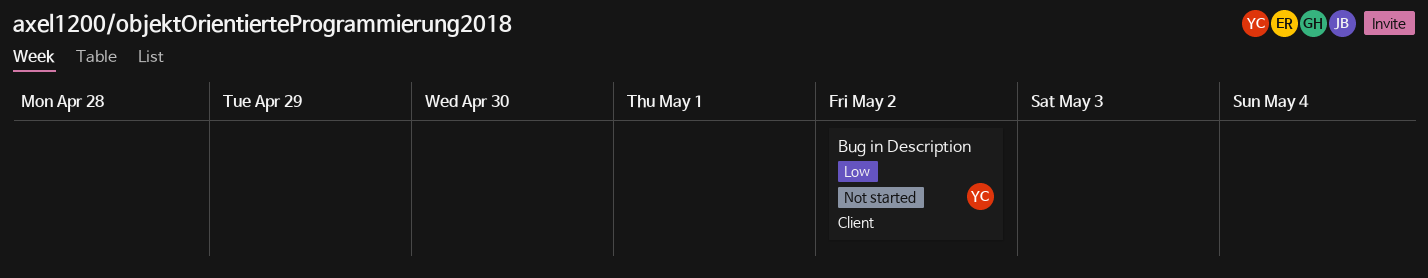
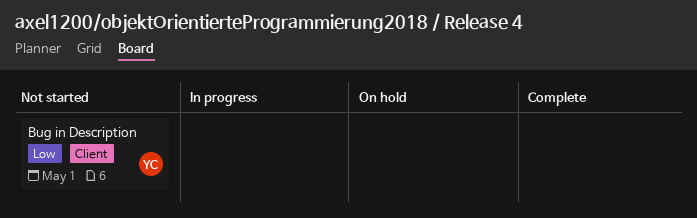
Bug in Description, due: May 2 -> May 1

